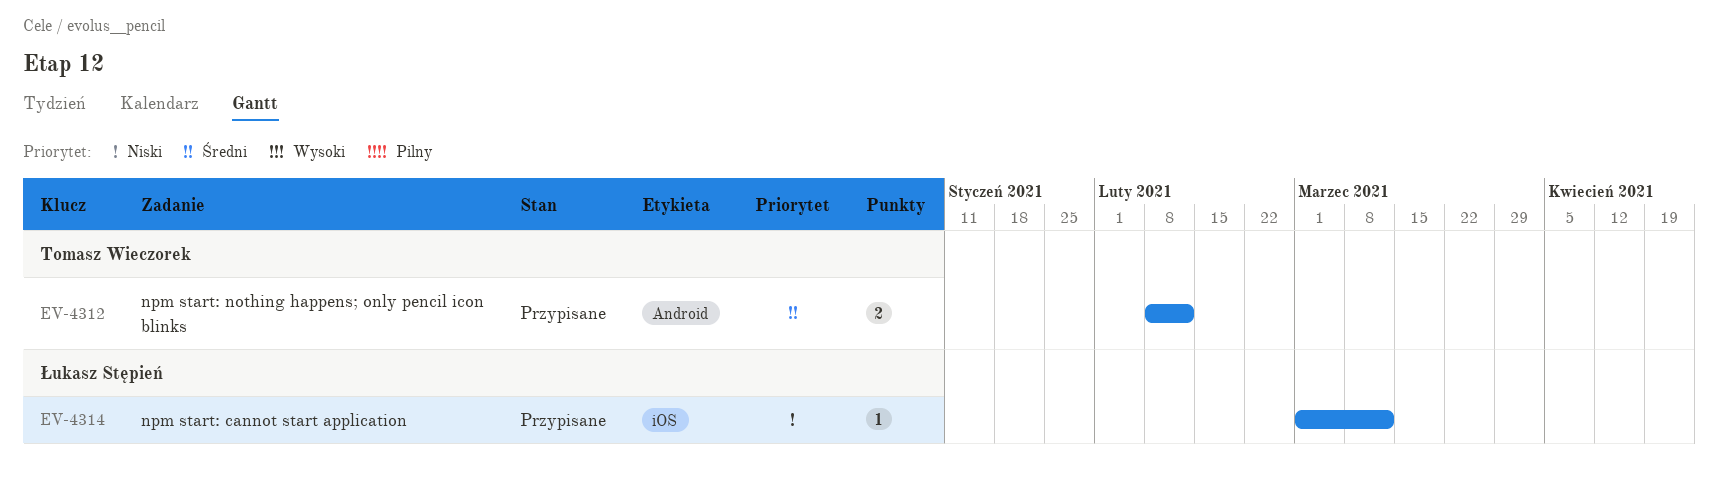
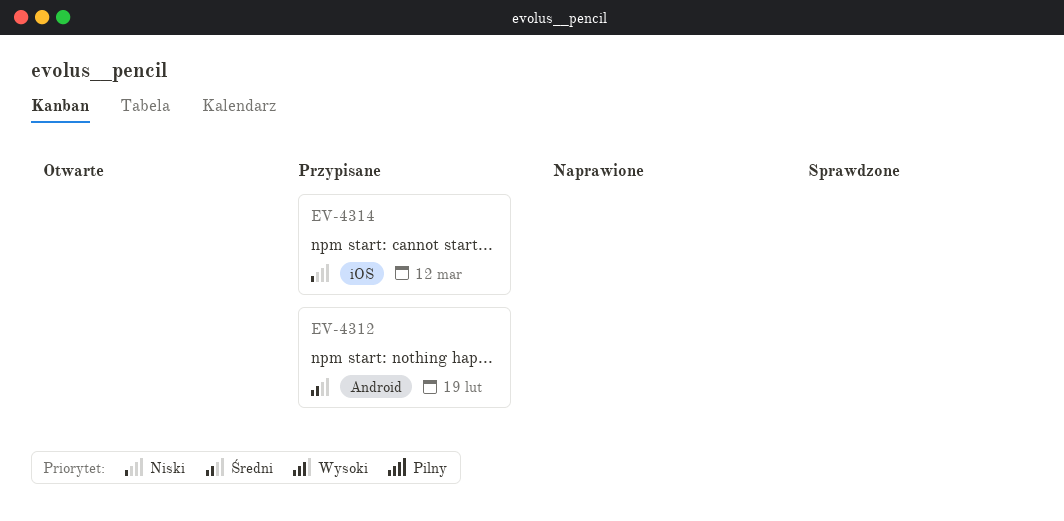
EV-4312, due: Feb 12 -> Feb 19

